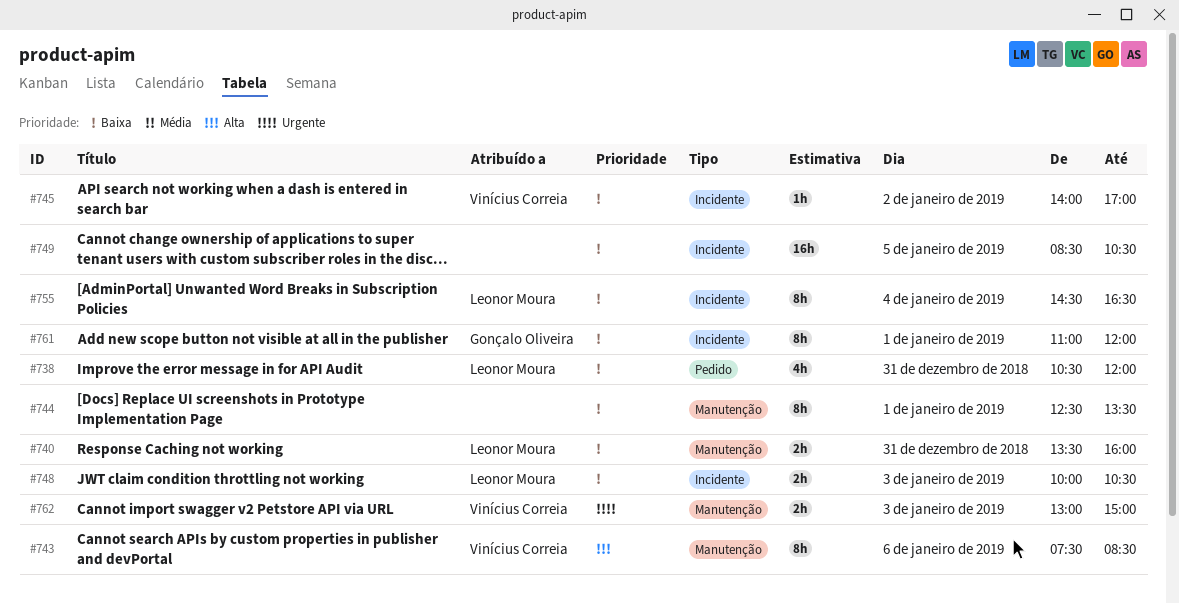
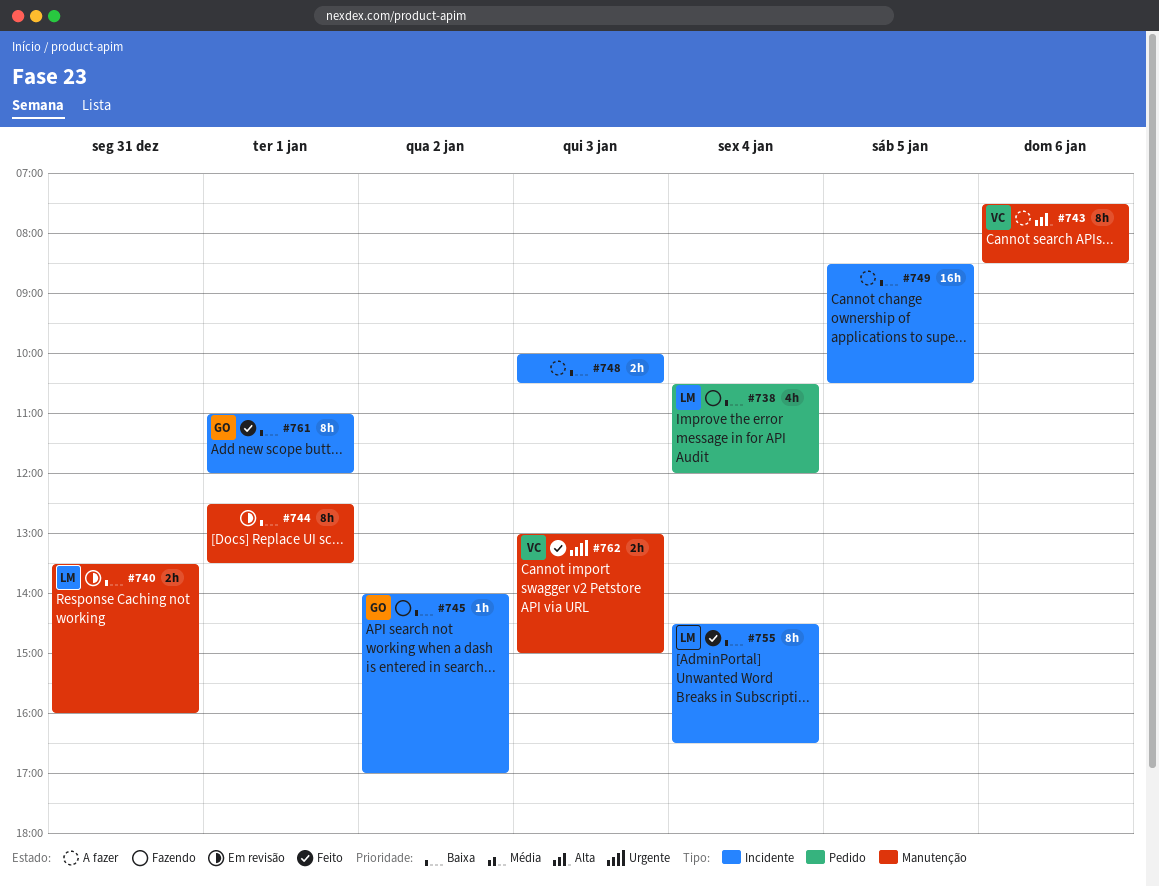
#738, day: Dec 31 -> Jan 4
#745, owner: Vinícius Correia -> Gonçalo Oliveira
#748, owner: Leonor Moura -> none

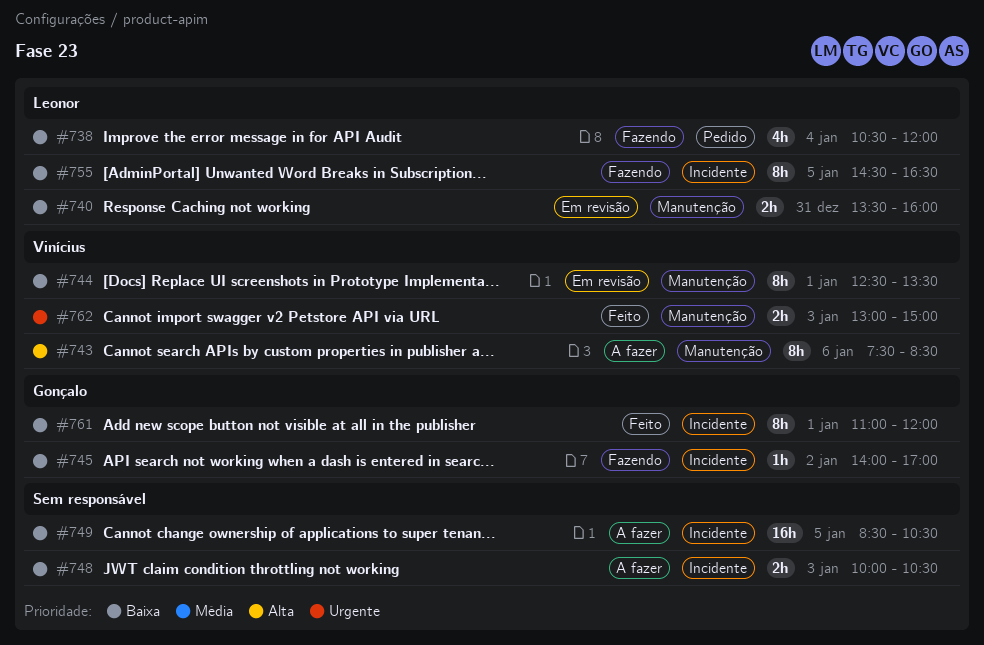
#744, owner: none -> Vinícius
#755, status: Feito -> Fazendo
#755, day: Jan 4 -> Jan 5

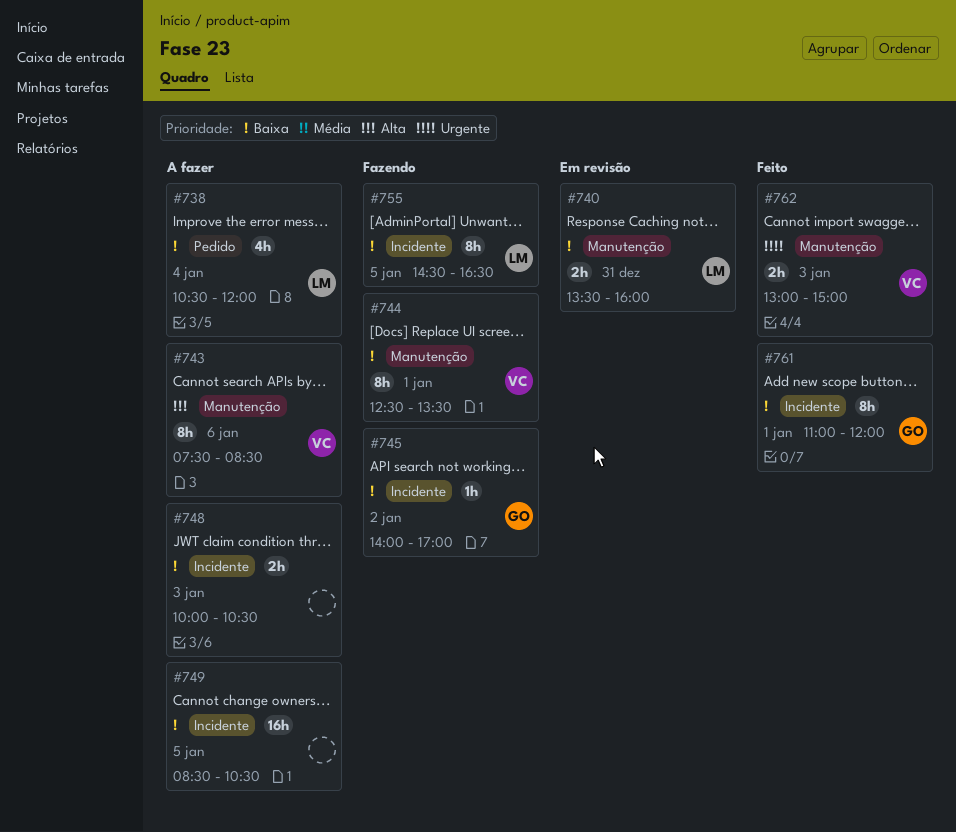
#738, status: Fazendo -> A fazer
#744, status: Em revisão -> Fazendo

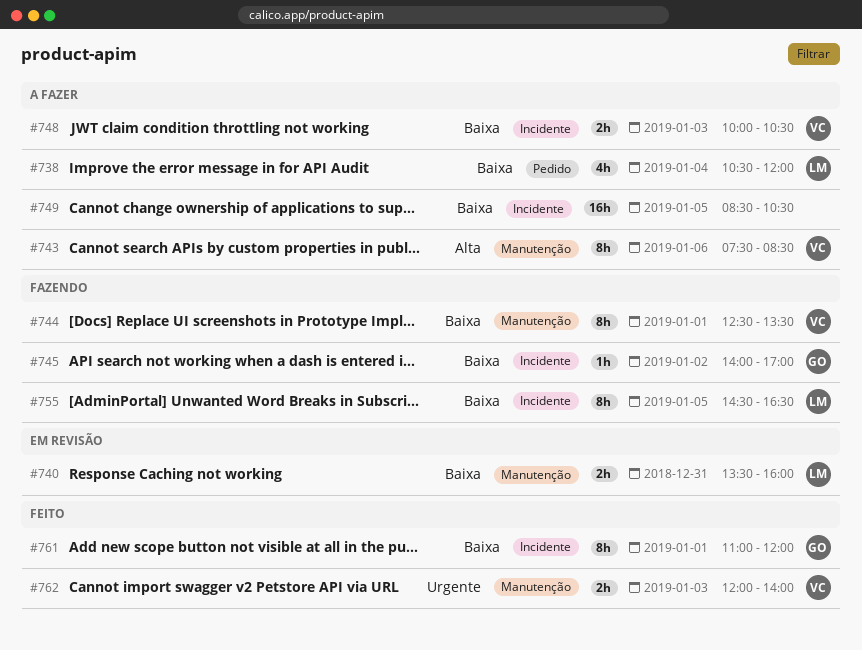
#748, owner: none -> VC
#762, begins: 13:00 -> 12:00
#762, ends: 15:00 -> 14:00

